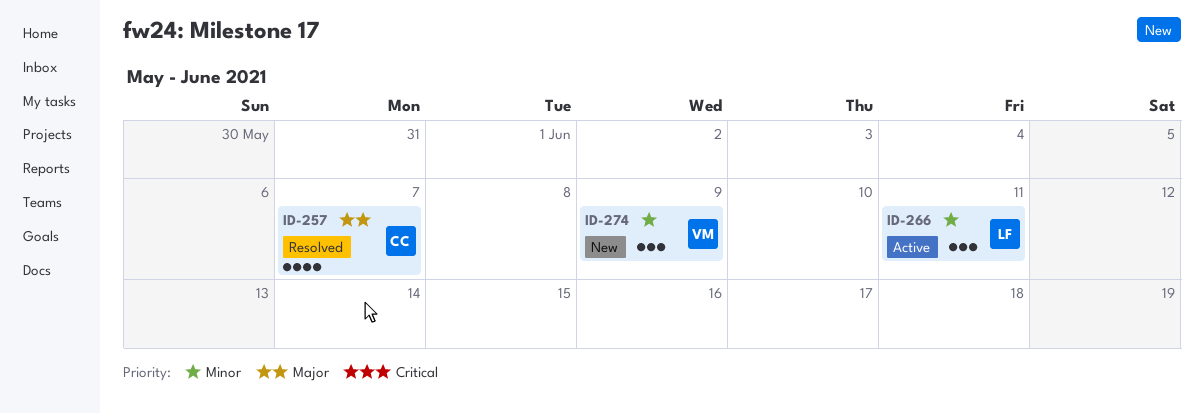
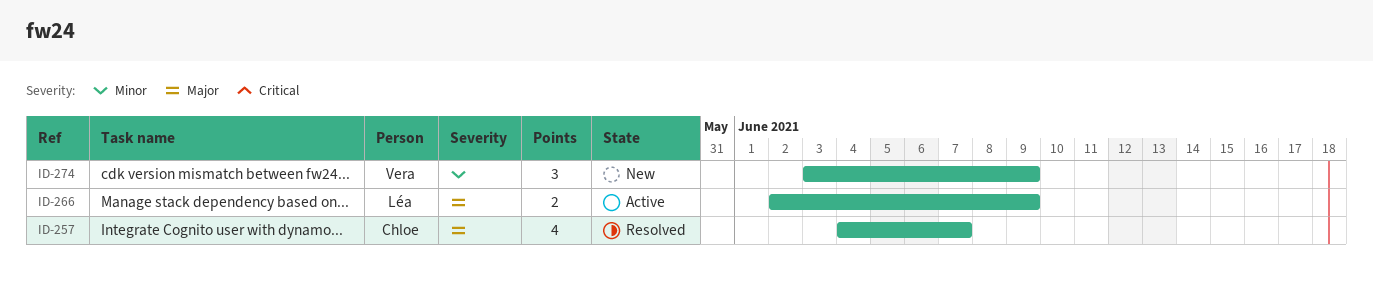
ID-266, priority: Minor -> Major
ID-266, estimate: 3 -> 2
ID-266, due: Jun 11 -> Jun 9

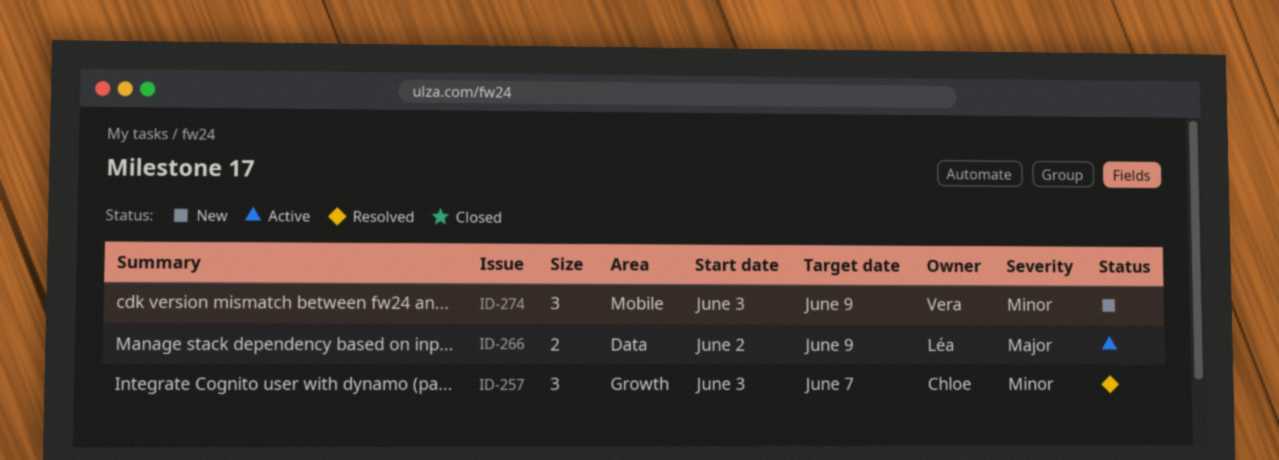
ID-257, priority: Major -> Minor
ID-257, estimate: 4 -> 3
ID-257, start: Jun 4 -> Jun 3

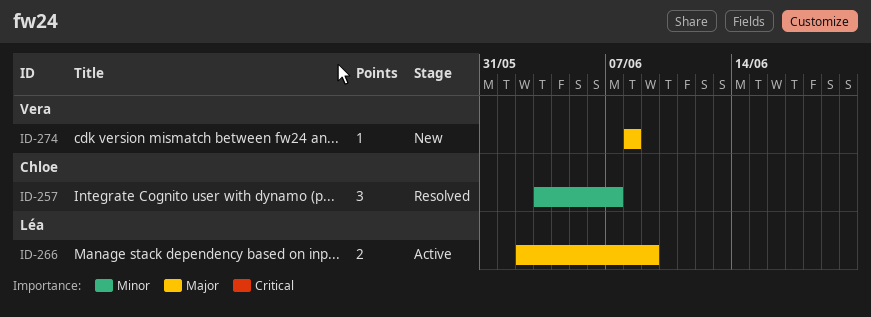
ID-274, priority: Minor -> Major
ID-274, estimate: 3 -> 1
ID-274, start: Jun 3 -> Jun 8
ID-274, due: Jun 9 -> Jun 8

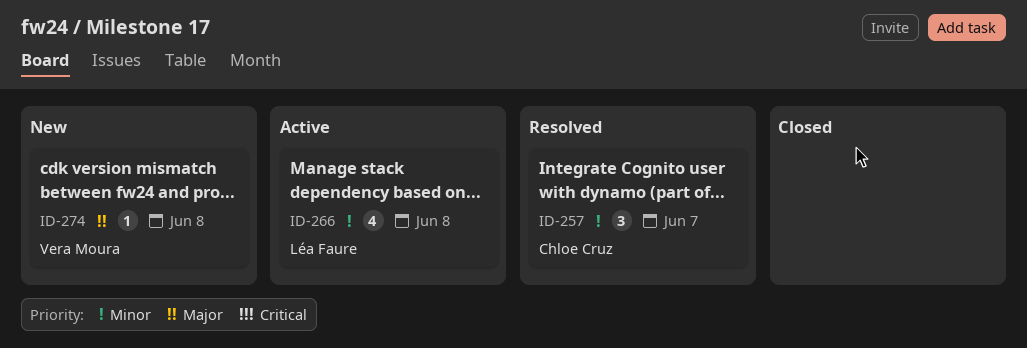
ID-266, priority: Major -> Minor
ID-266, estimate: 2 -> 4
ID-266, due: Jun 9 -> Jun 8

